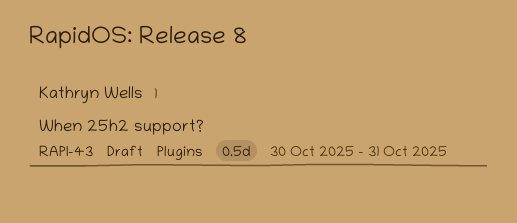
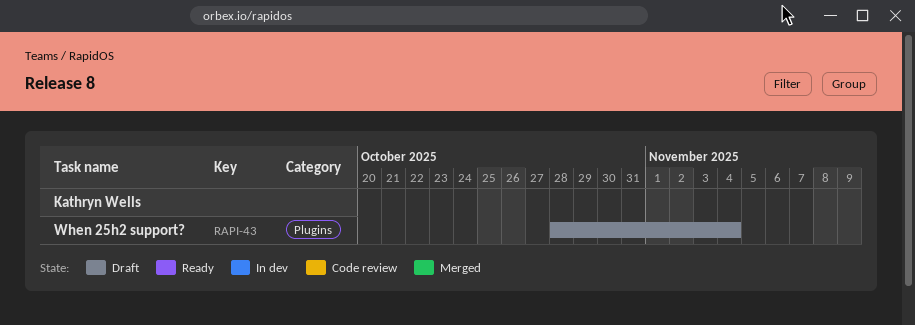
RAPI-43, start: Oct 30 -> Oct 28
RAPI-43, due: Oct 31 -> Nov 4

